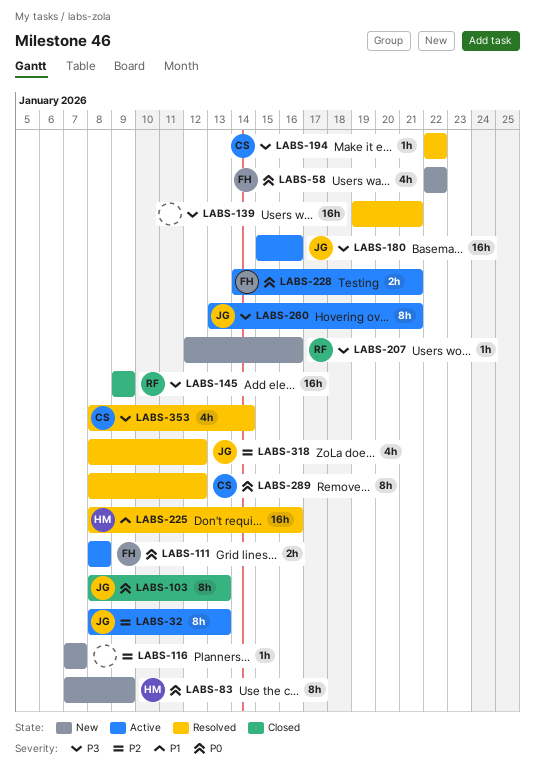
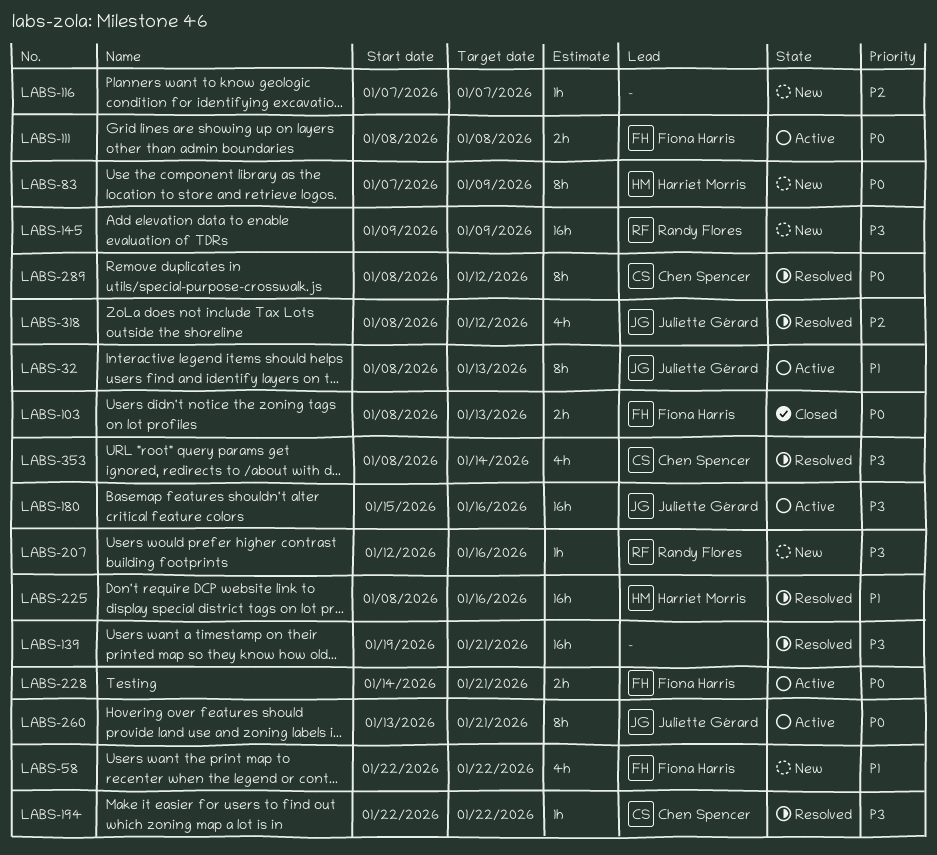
LABS-32, priority: P2 -> P1
LABS-58, priority: P0 -> P1
LABS-103, owner: Juliette Gérard -> Fiona Harris
LABS-103, estimate: 8h -> 2h
LABS-145, status: Closed -> New
LABS-260, priority: P3 -> P0

